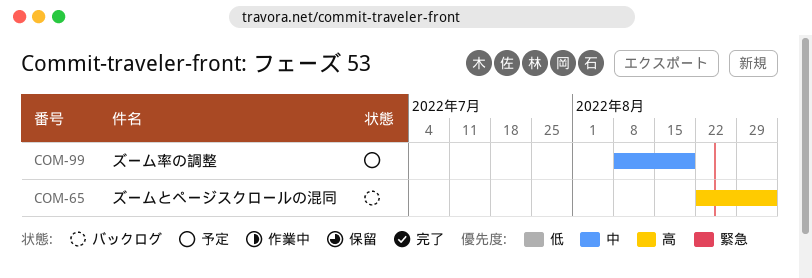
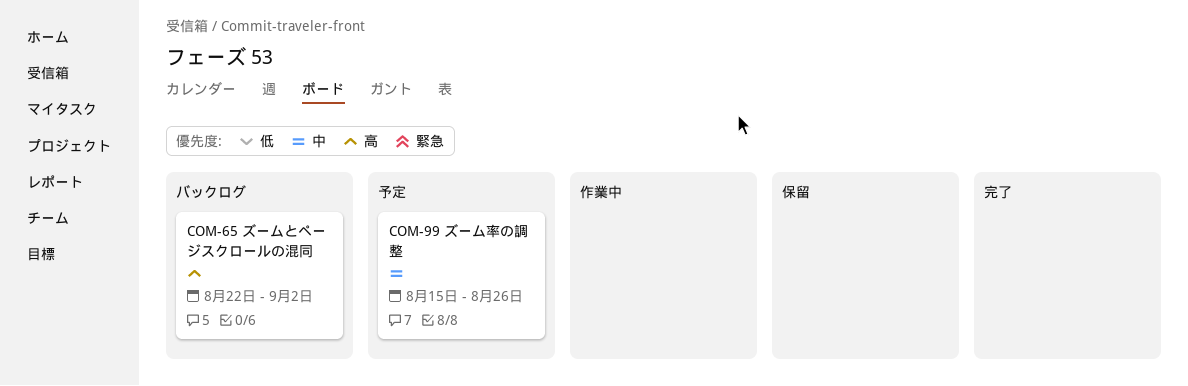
COM-99, start: Aug 8 -> Aug 15
COM-99, due: Aug 19 -> Aug 26

